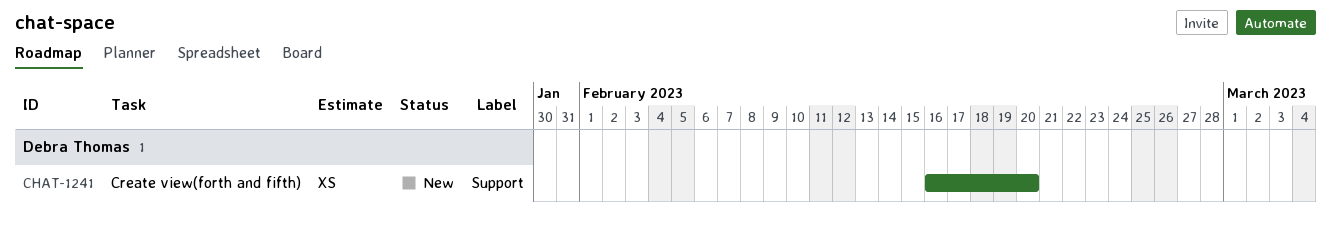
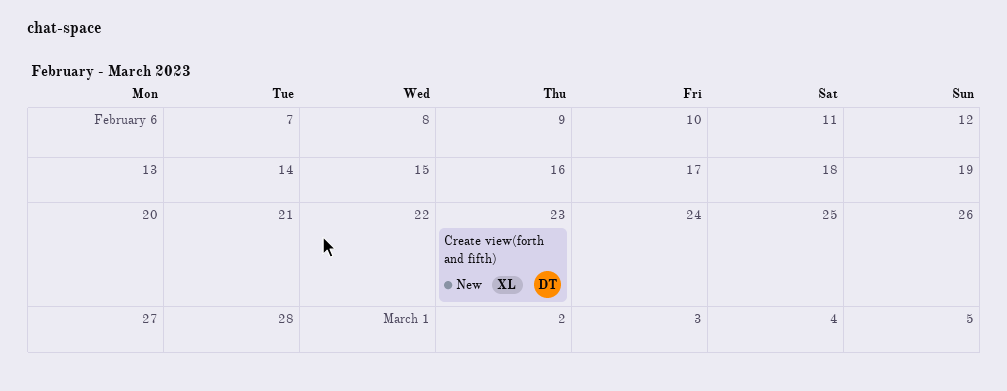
Create view(forth and fifth), estimate: XS -> XL
Create view(forth and fifth), due: Feb 20 -> Feb 23

